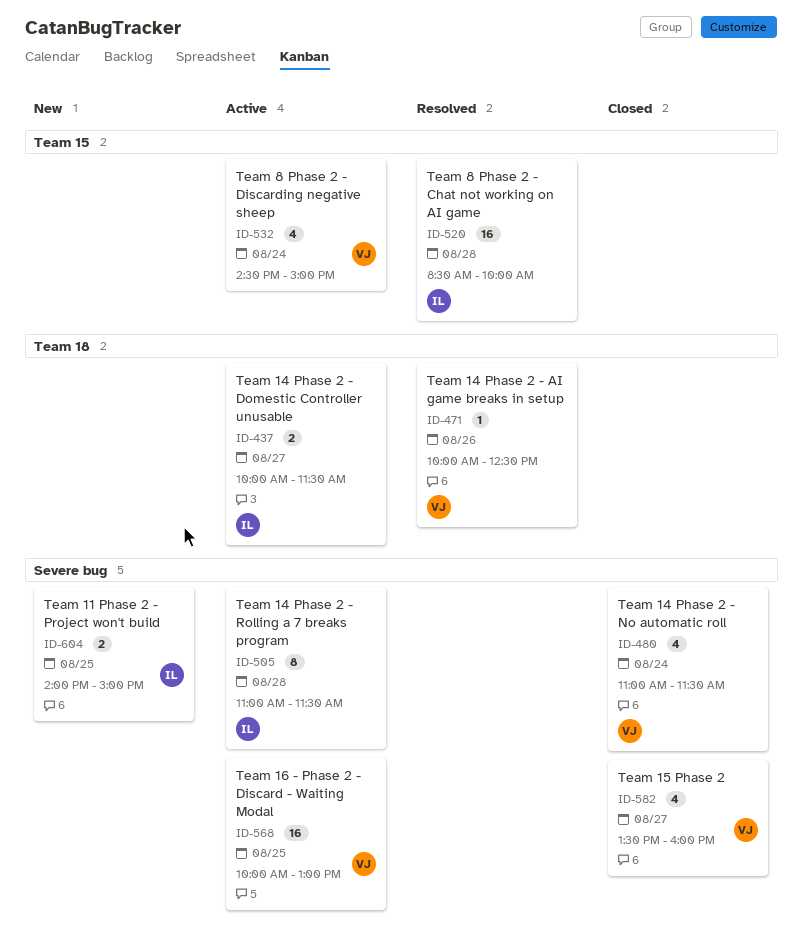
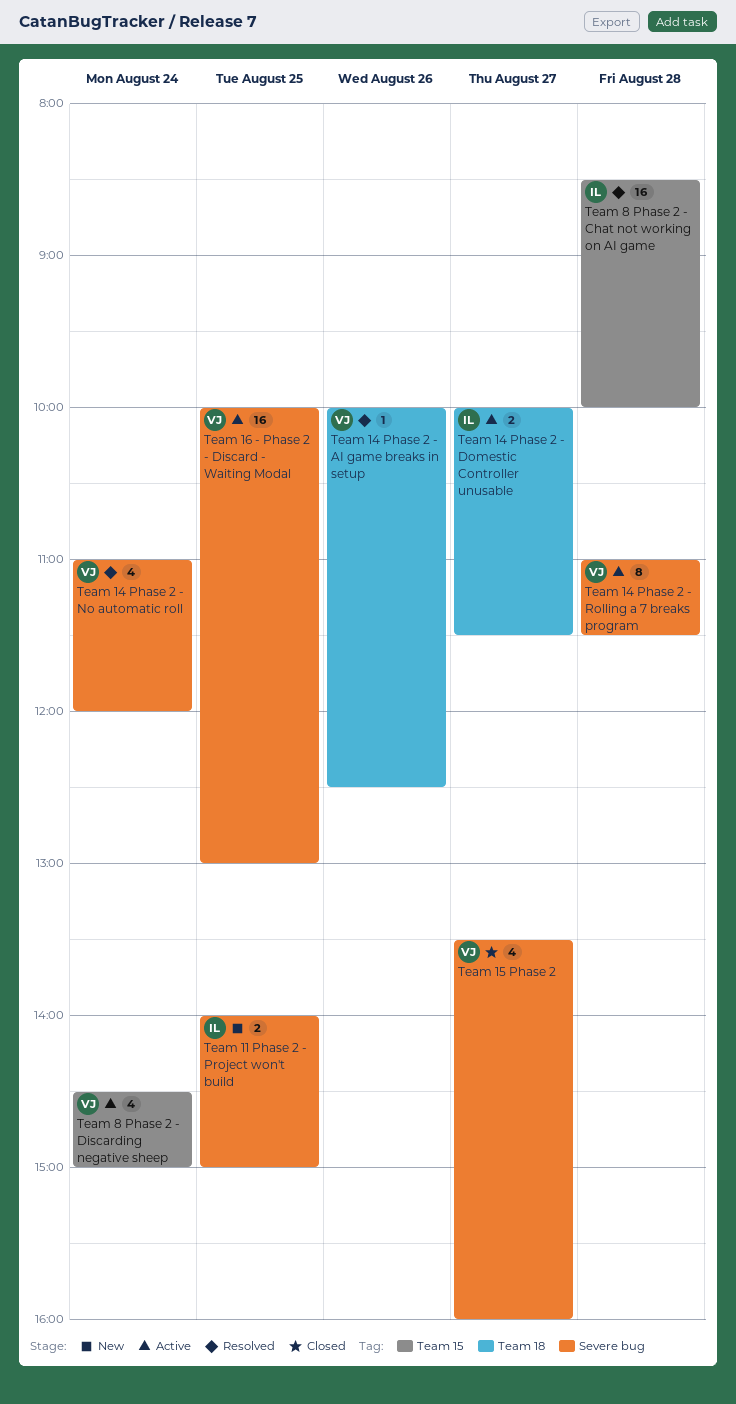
Team 14 Phase 2 - No automatic roll, status: Closed -> Resolved
Team 14 Phase 2 - No automatic roll, ends: 11:30 -> 12:00
Team 14 Phase 2 - Rolling a 7 breaks program, owner: IL -> VJ

